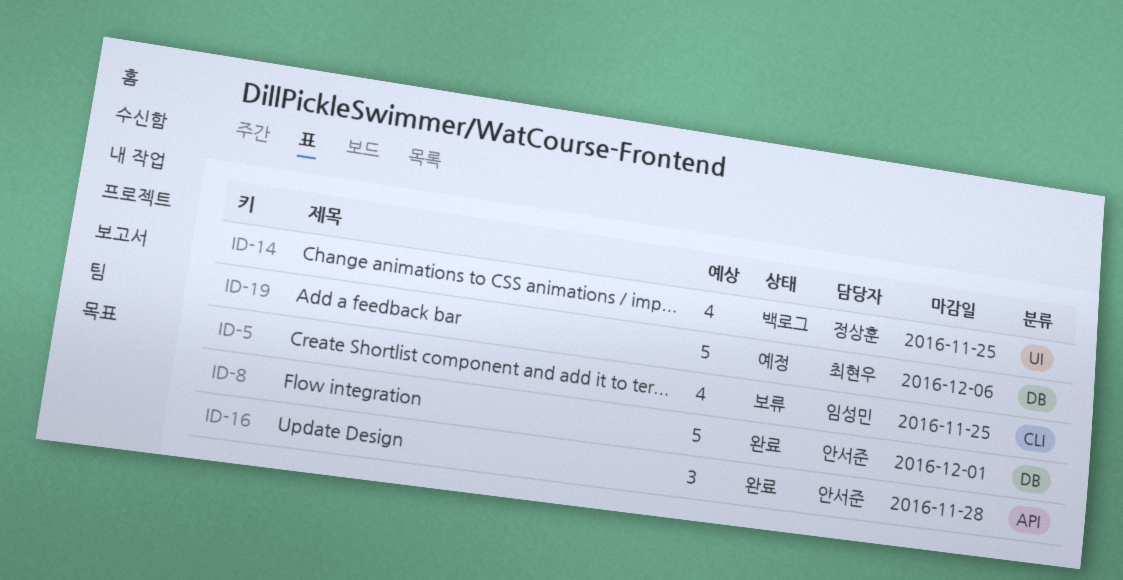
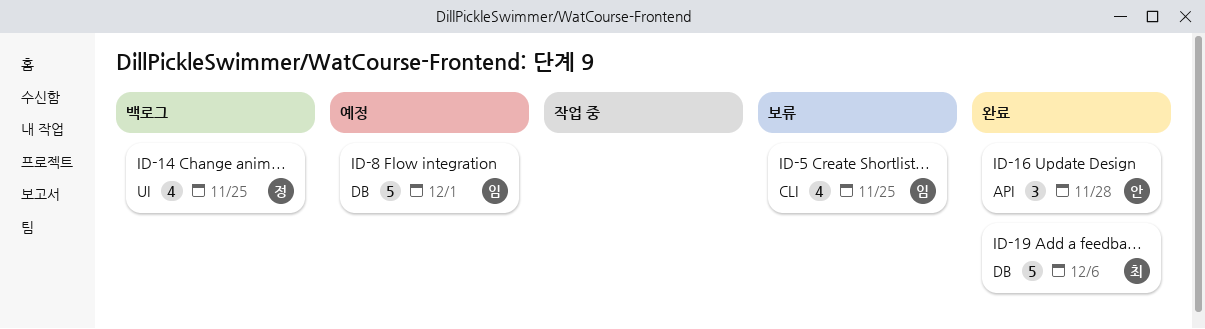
ID-8, status: 완료 -> 예정
ID-8, owner: 안서준 -> 임성민
ID-19, status: 예정 -> 완료

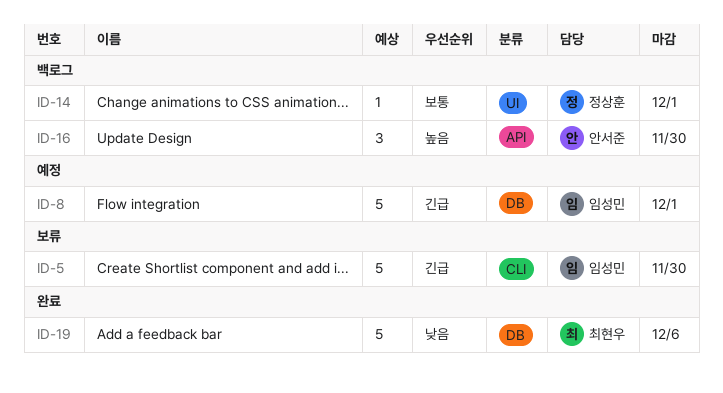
ID-5, estimate: 4 -> 5
ID-5, due: Nov 25 -> Nov 30
ID-14, estimate: 4 -> 1
ID-14, due: Nov 25 -> Dec 1
ID-16, status: 완료 -> 백로그
ID-16, due: Nov 28 -> Nov 30

